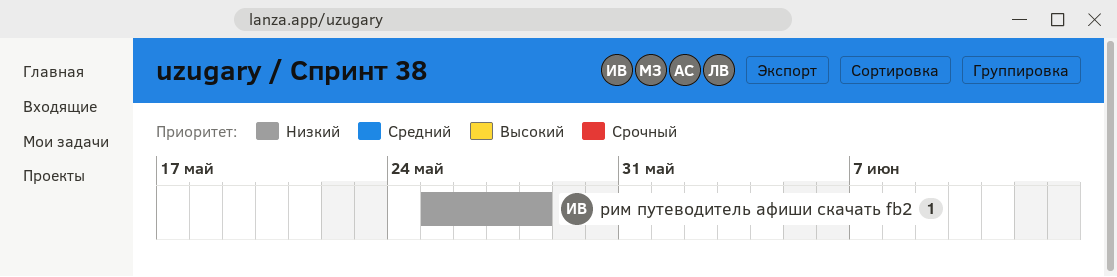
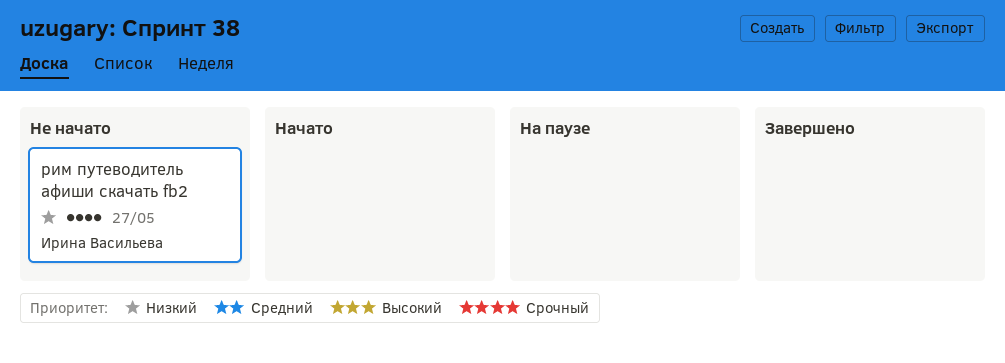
рим путеводитель афиши скачать fb2, estimate: 1 -> 4
рим путеводитель афиши скачать fb2, due: May 28 -> May 27

